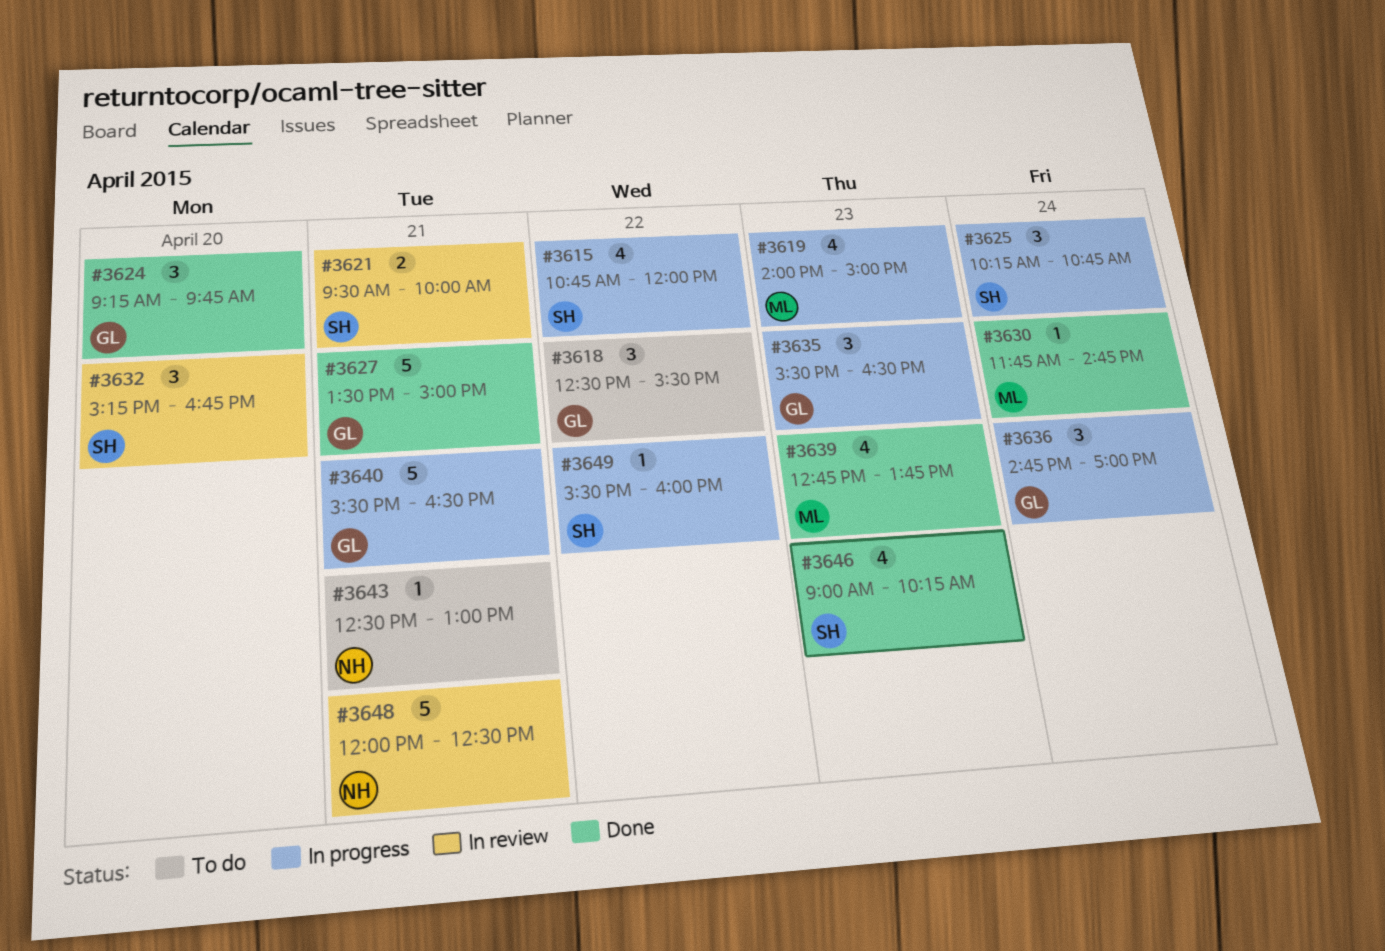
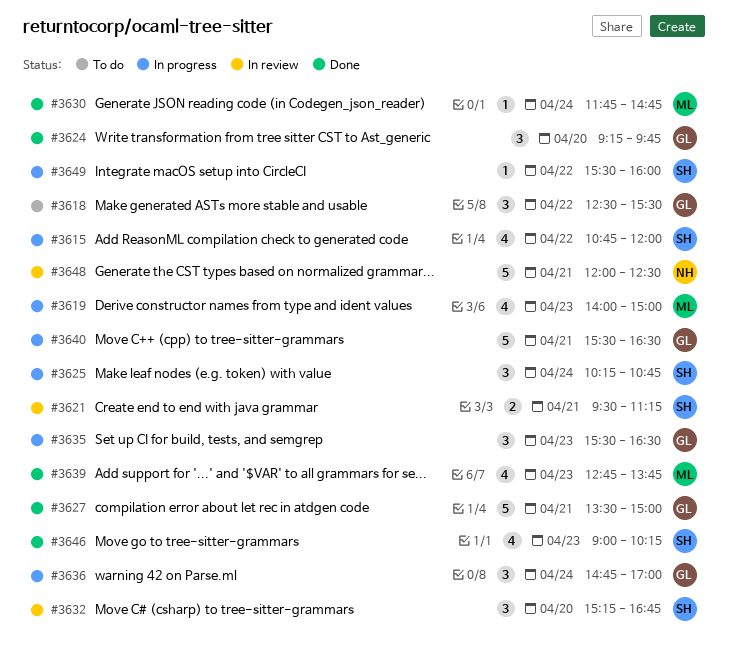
#3621, ends: 10:00 -> 11:15
#3643: present -> none

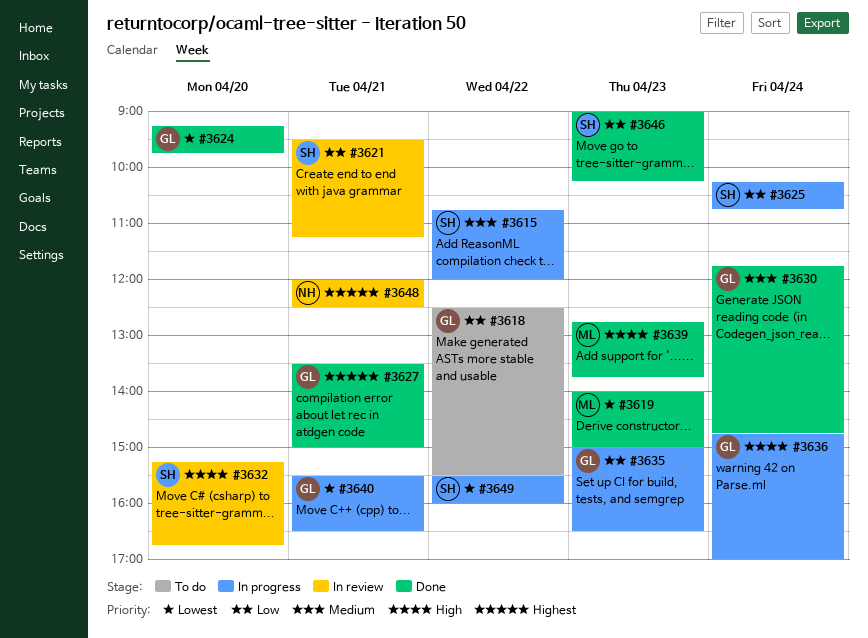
#3619, status: In progress -> Done
#3630, owner: ML -> GL
#3635, begins: 15:30 -> 15:00

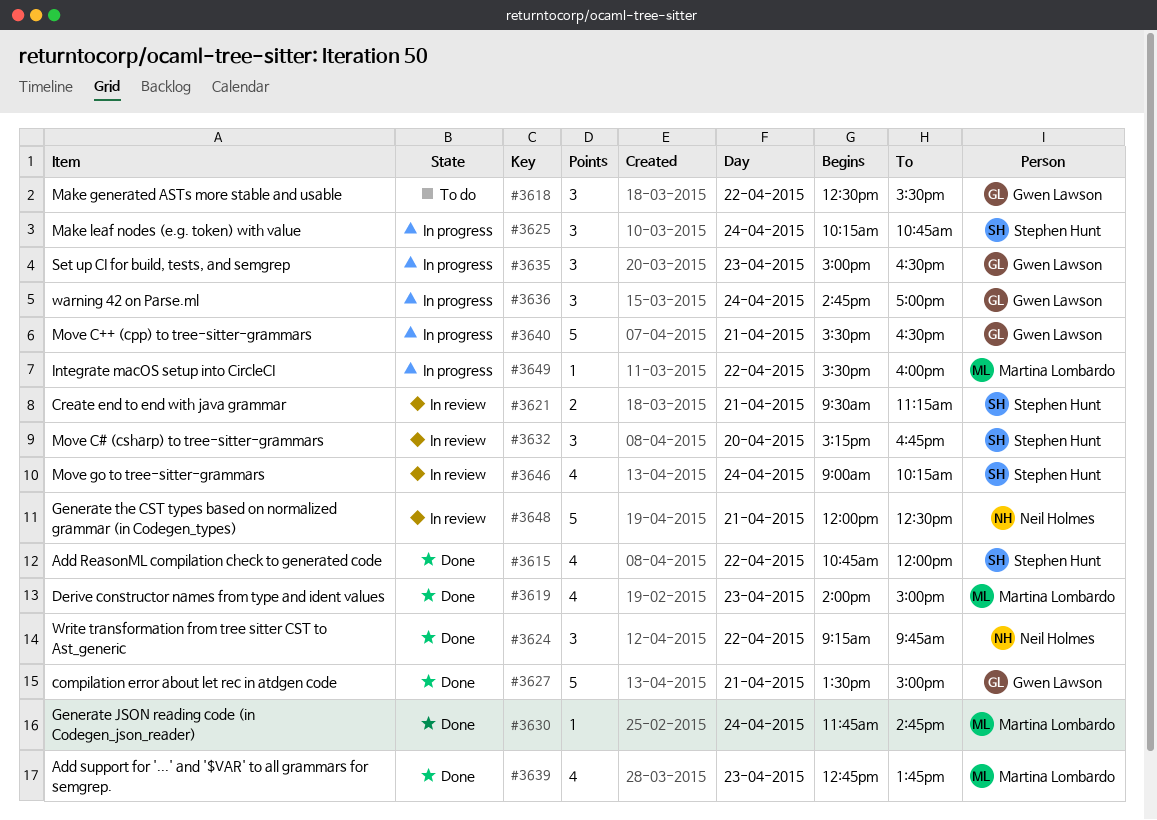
#3615, status: In progress -> Done
#3624, owner: Gwen Lawson -> Neil Holmes
#3624, day: Apr 20 -> Apr 22
#3630, owner: Gwen Lawson -> Martina Lombardo
#3646, status: Done -> In review
#3646, day: Apr 23 -> Apr 24
#3649, owner: Stephen Hunt -> Martina Lombardo

